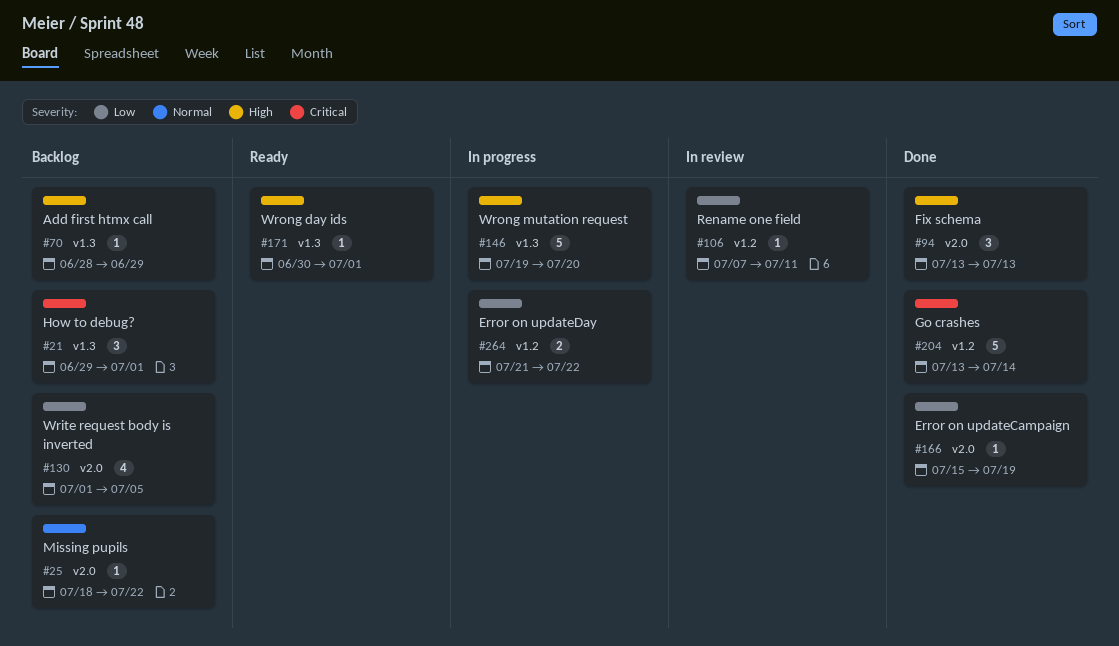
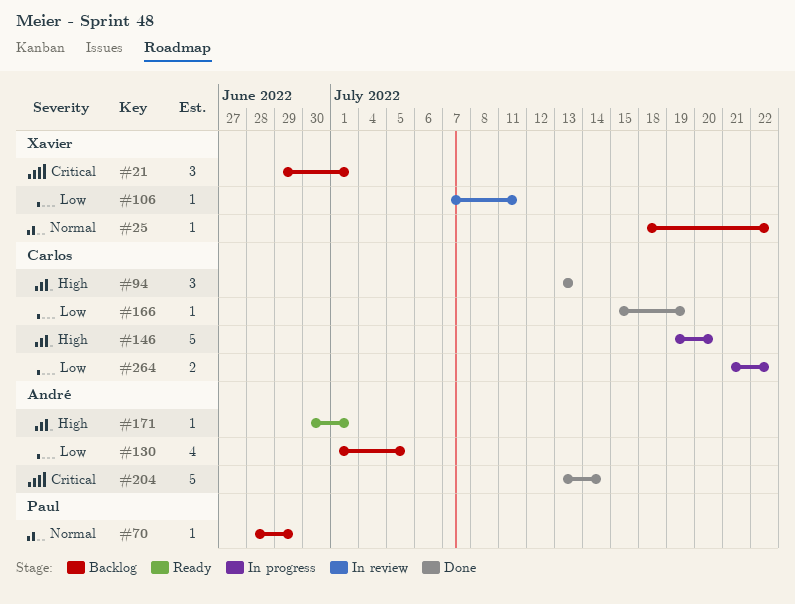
#70, priority: High -> Normal

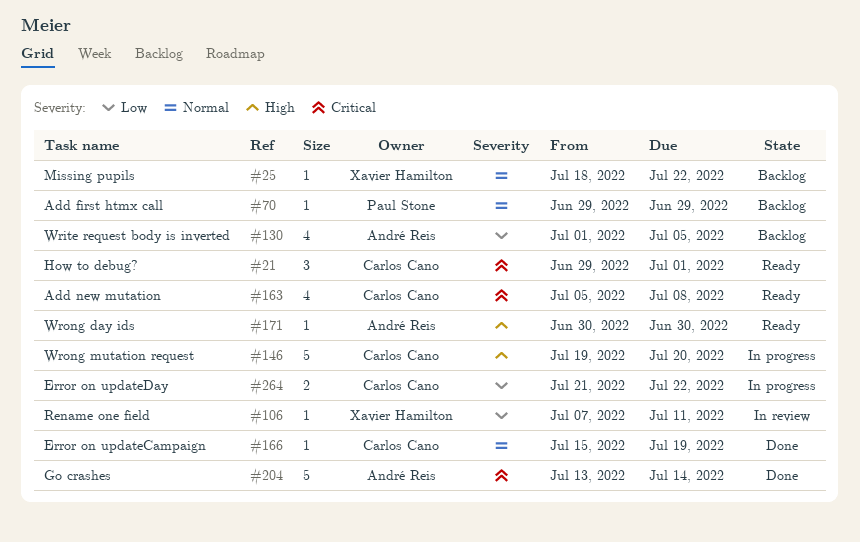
#21, status: Backlog -> Ready
#21, owner: Xavier Hamilton -> Carlos Cano
#70, start: Jun 28 -> Jun 29
#94: present -> none
#163: none -> present
#166, priority: Low -> Normal
#171, due: Jul 1 -> Jun 30

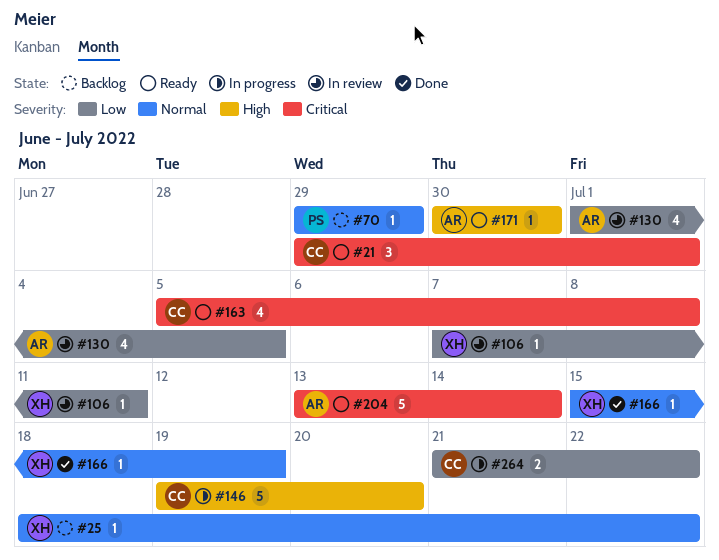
#130, status: Backlog -> In review
#166, owner: Carlos Cano -> Xavier Hamilton
#204, status: Done -> Ready

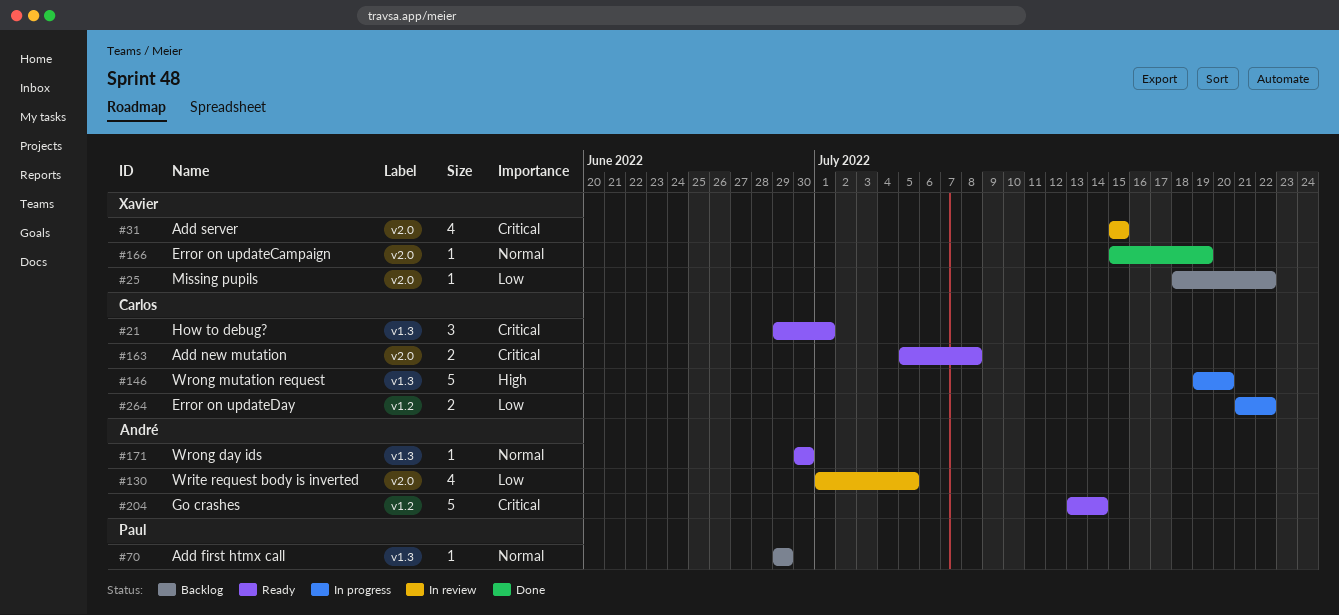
#25, priority: Normal -> Low
#31: none -> present
#106: present -> none
#163, estimate: 4 -> 2
#171, priority: High -> Normal

